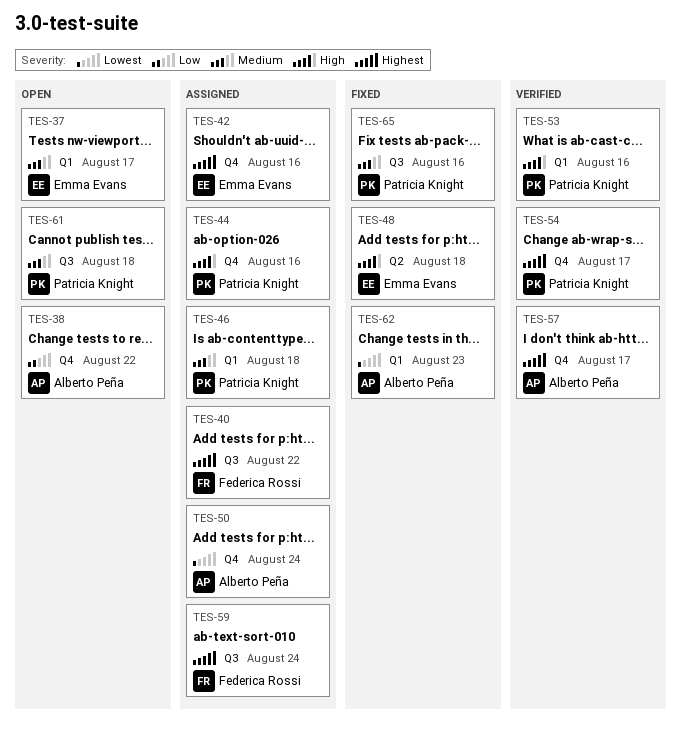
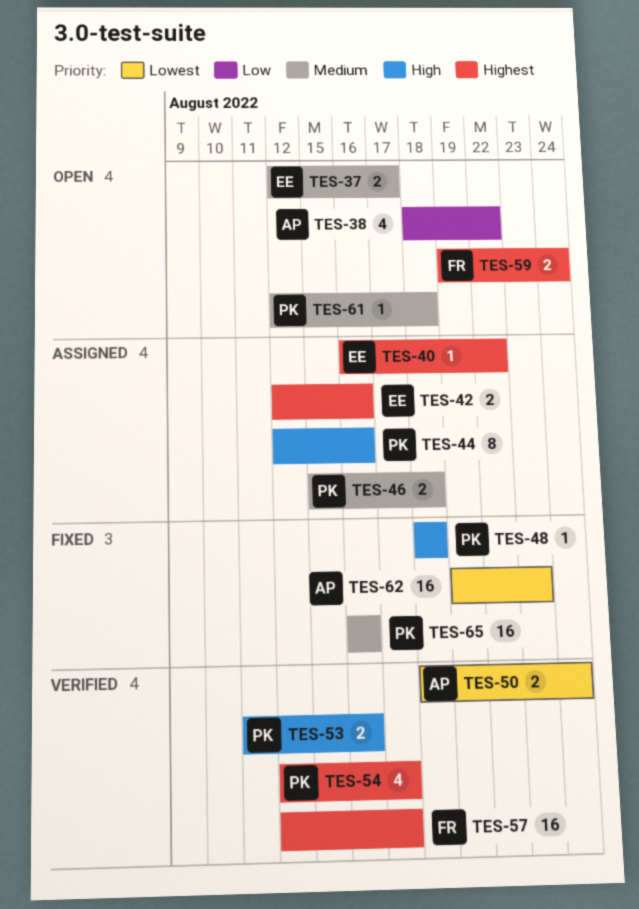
TES-40, owner: Federica Rossi -> Emma Evans
TES-48, owner: Emma Evans -> Patricia Knight
TES-50, status: Assigned -> Verified
TES-57, owner: Alberto Peña -> Federica Rossi
TES-59, status: Assigned -> Open

